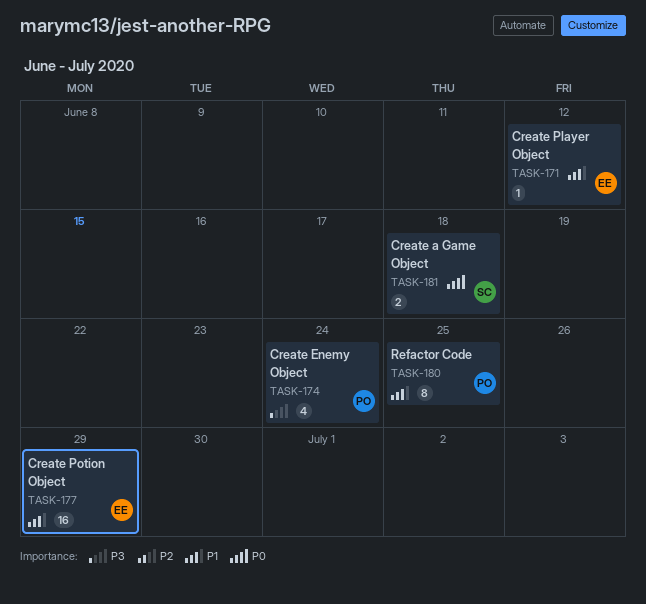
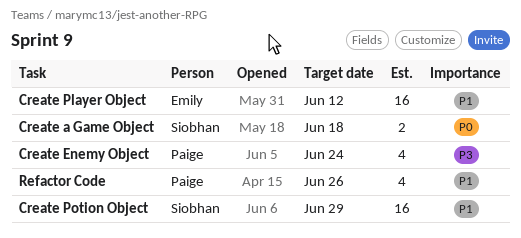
Create Player Object, estimate: 1 -> 16
Create Potion Object, owner: Emily -> Siobhan
Refactor Code, estimate: 8 -> 4
Refactor Code, due: Jun 25 -> Jun 26

